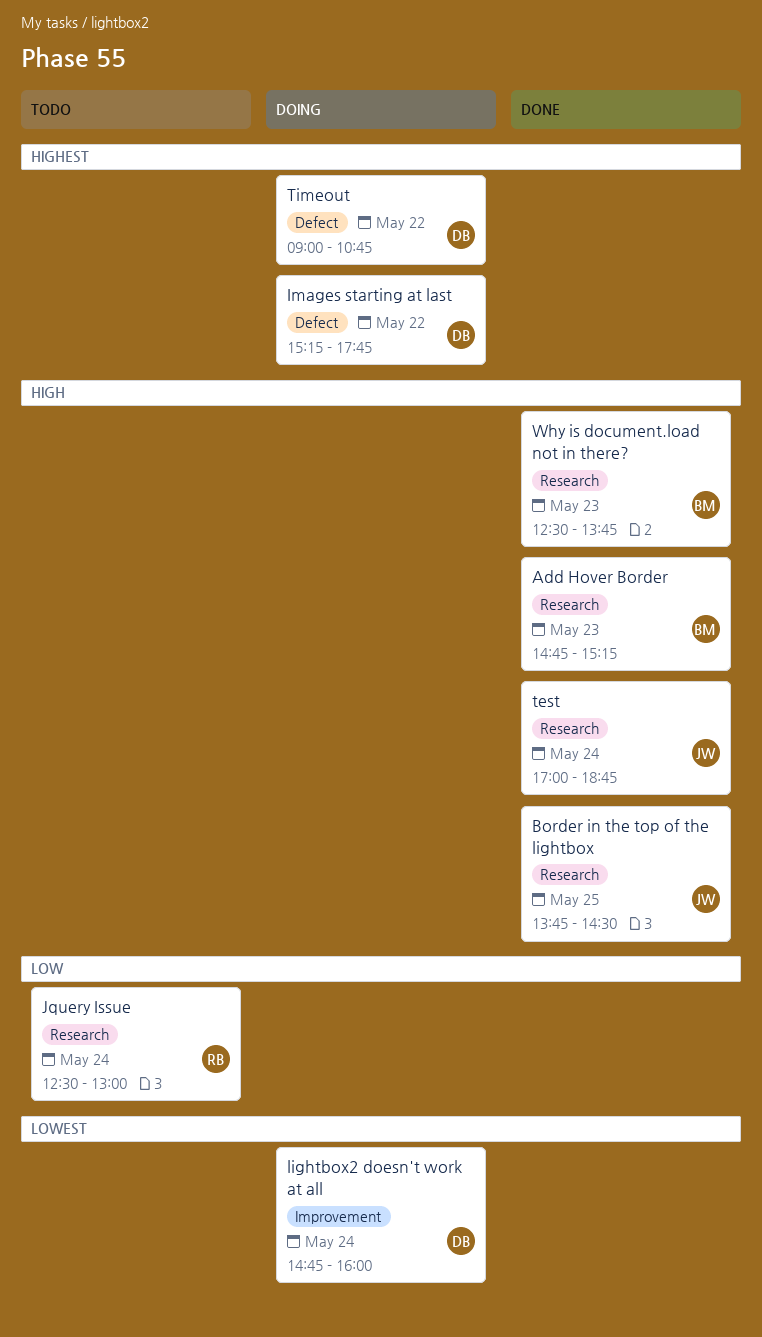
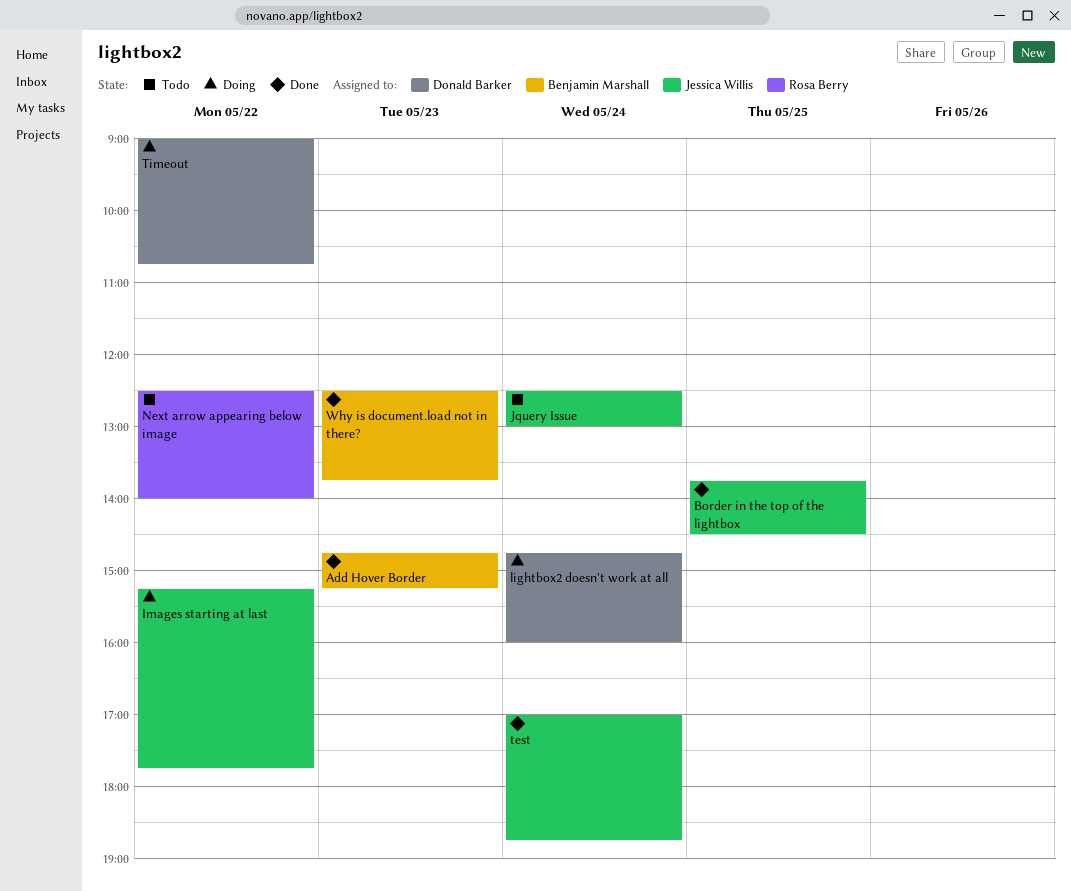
Images starting at last, owner: Donald Barker -> Jessica Willis
Jquery Issue, owner: Rosa Berry -> Jessica Willis
Next arrow appearing below image: none -> present

